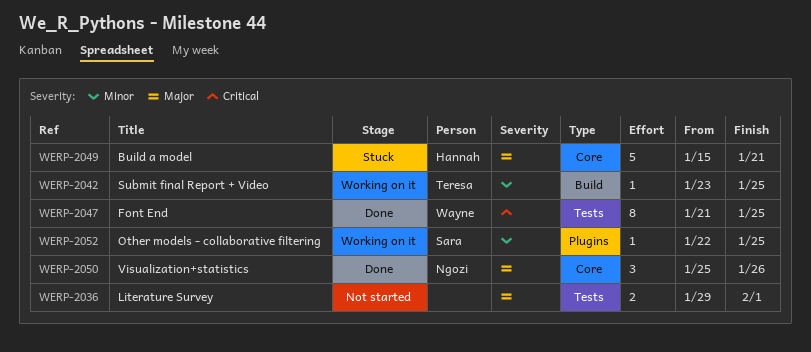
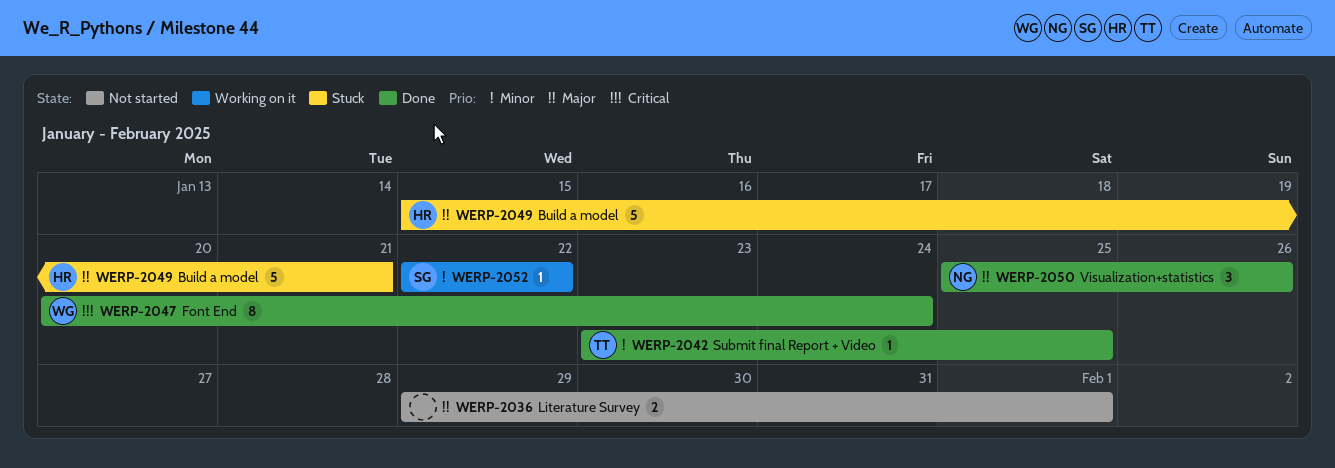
WERP-2042, status: Working on it -> Done
WERP-2047, start: Jan 21 -> Jan 20
WERP-2047, due: Jan 25 -> Jan 24
WERP-2052, due: Jan 25 -> Jan 22

